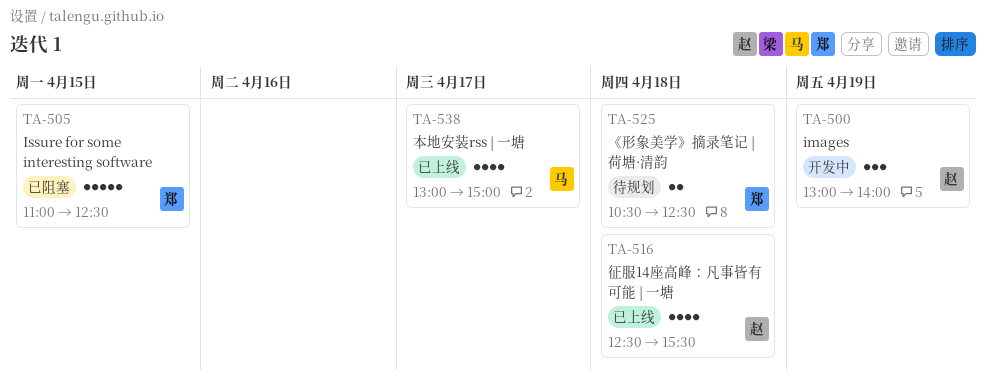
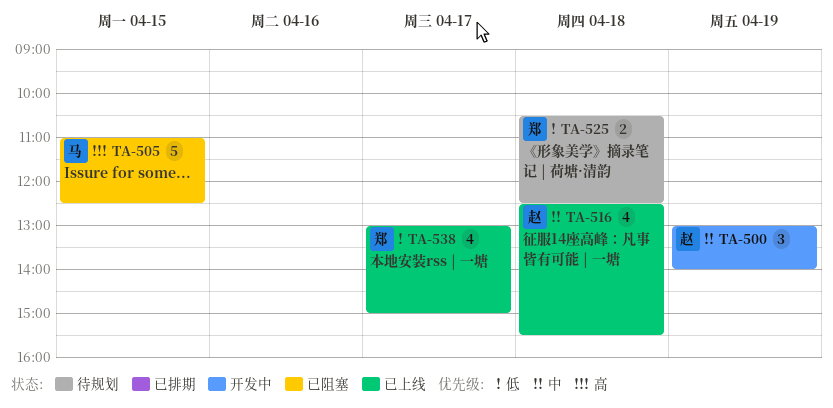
TA-505, owner: 郑 -> 马
TA-538, owner: 马 -> 郑

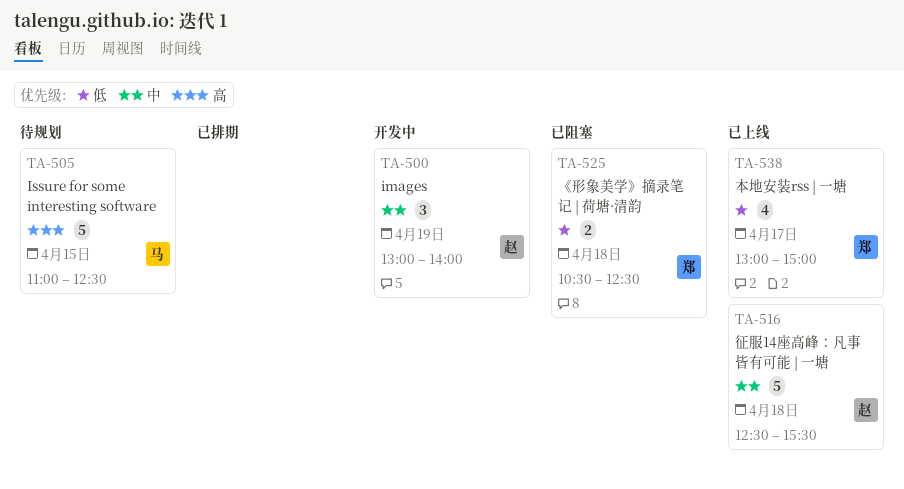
TA-505, status: 已阻塞 -> 待规划
TA-516, estimate: 4 -> 5
TA-525, status: 待规划 -> 已阻塞

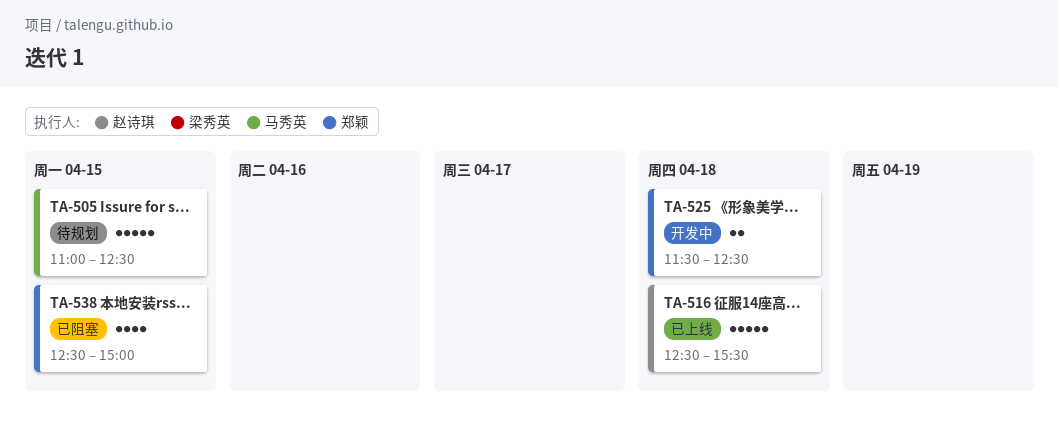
TA-500: present -> none
TA-525, status: 已阻塞 -> 开发中
TA-525, begins: 10:30 -> 11:30
TA-538, status: 已上线 -> 已阻塞
TA-538, day: Apr 17 -> Apr 15
TA-538, begins: 13:00 -> 12:30

